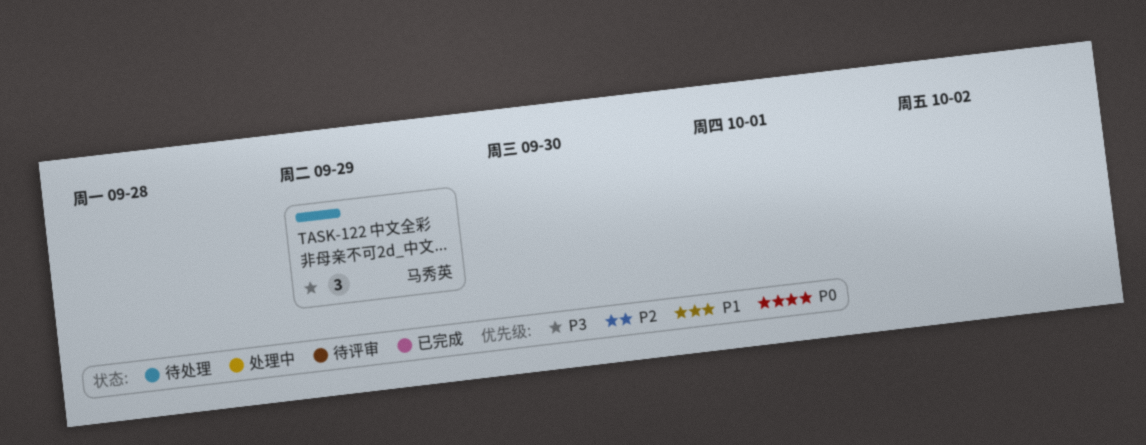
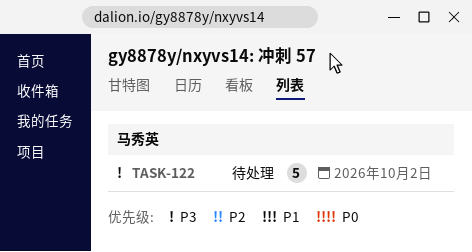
TASK-122, estimate: 3 -> 5
TASK-122, due: Sep 29 -> Oct 2

